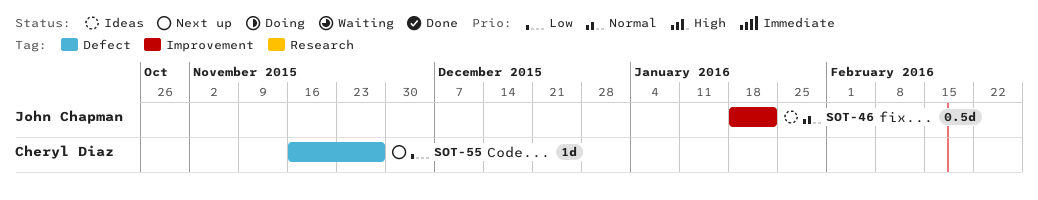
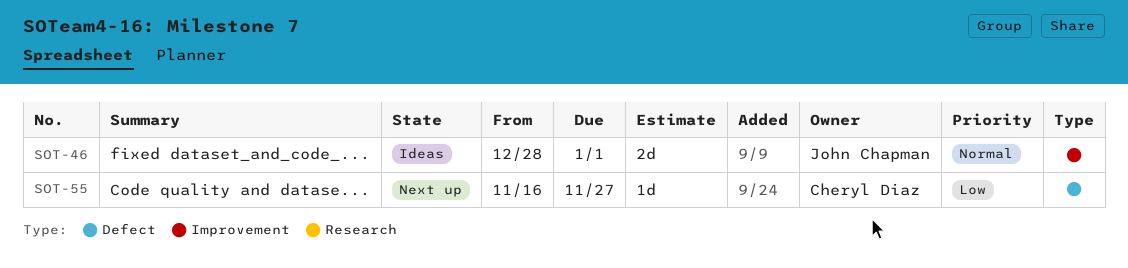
SOT-46, estimate: 0.5d -> 2d
SOT-46, start: Jan 18 -> Dec 28
SOT-46, due: Jan 22 -> Jan 1

